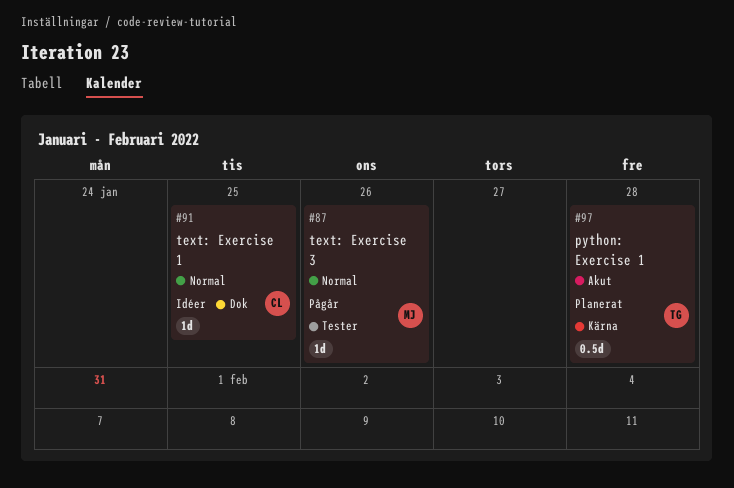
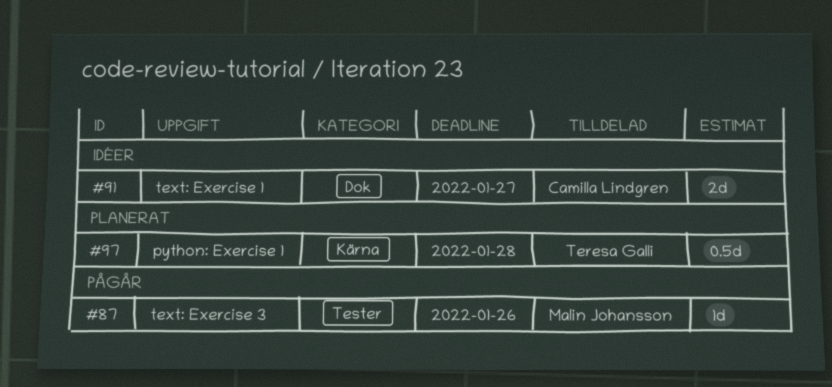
#91, estimate: 1d -> 2d
#91, due: Jan 25 -> Jan 27

